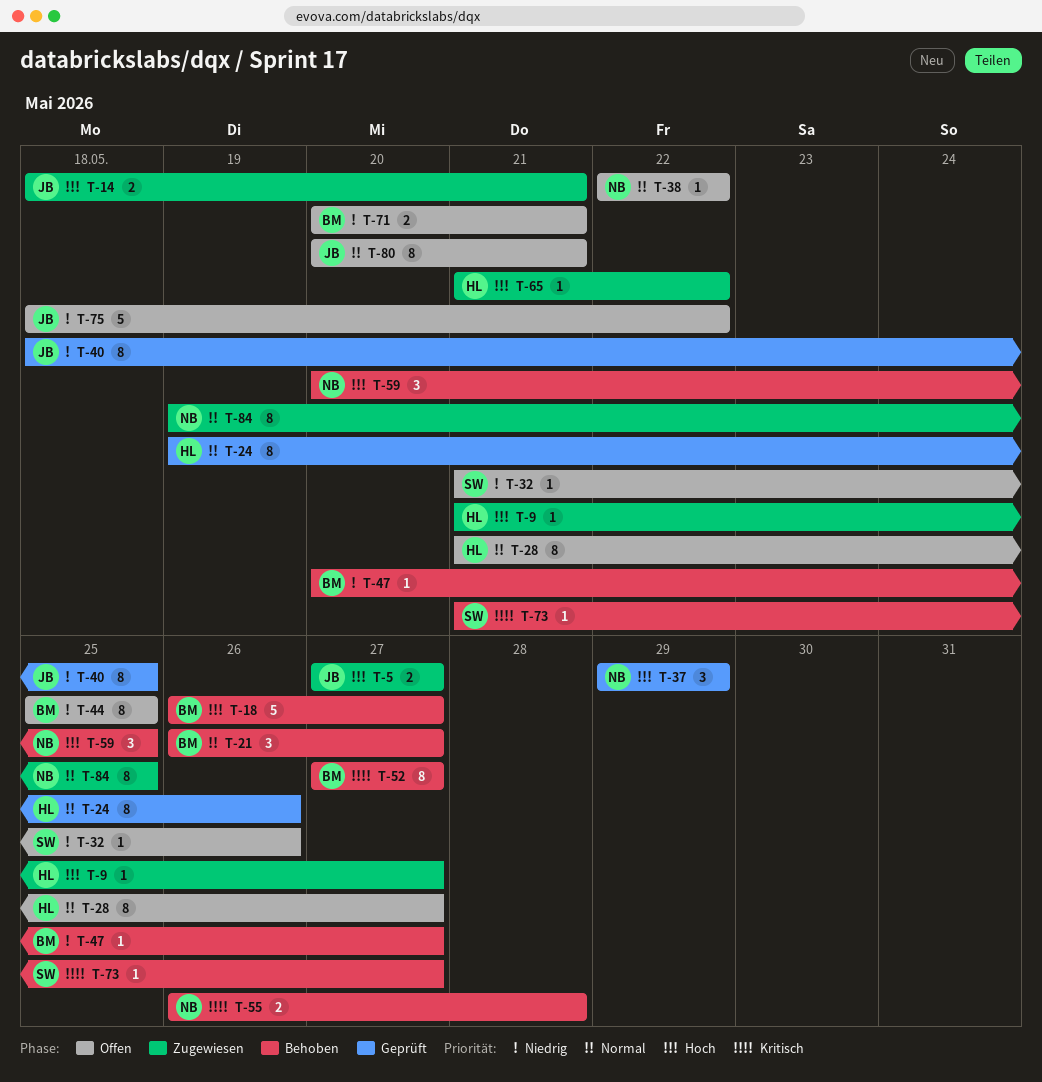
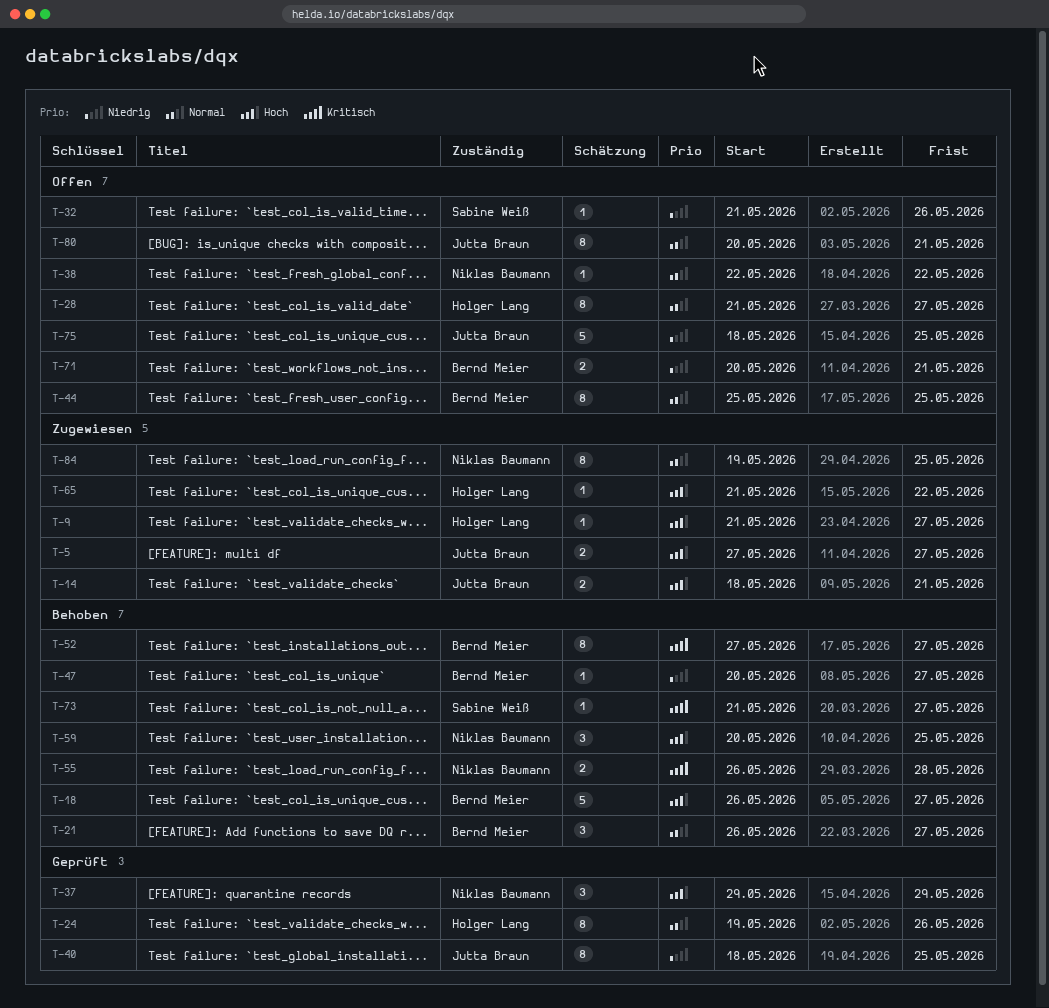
T-44, priority: Niedrig -> Normal
T-75, due: May 22 -> May 25

